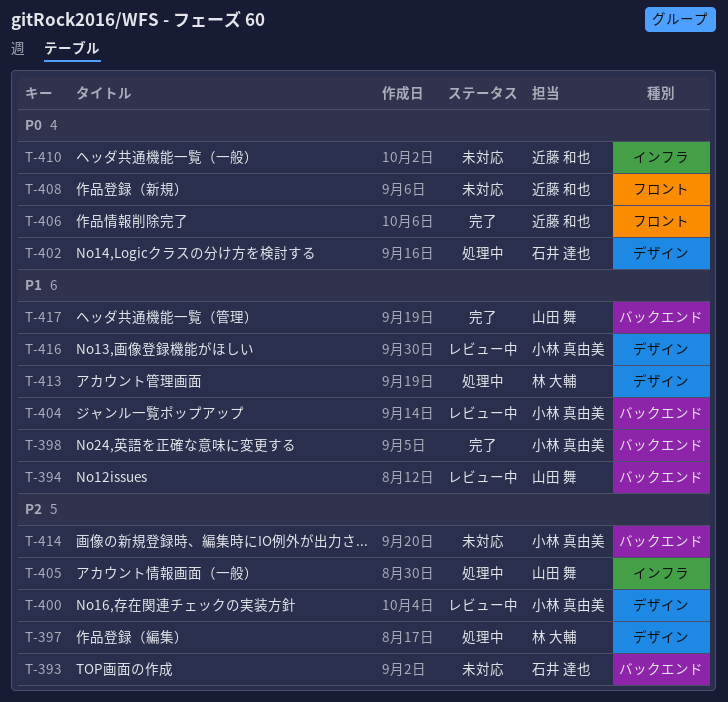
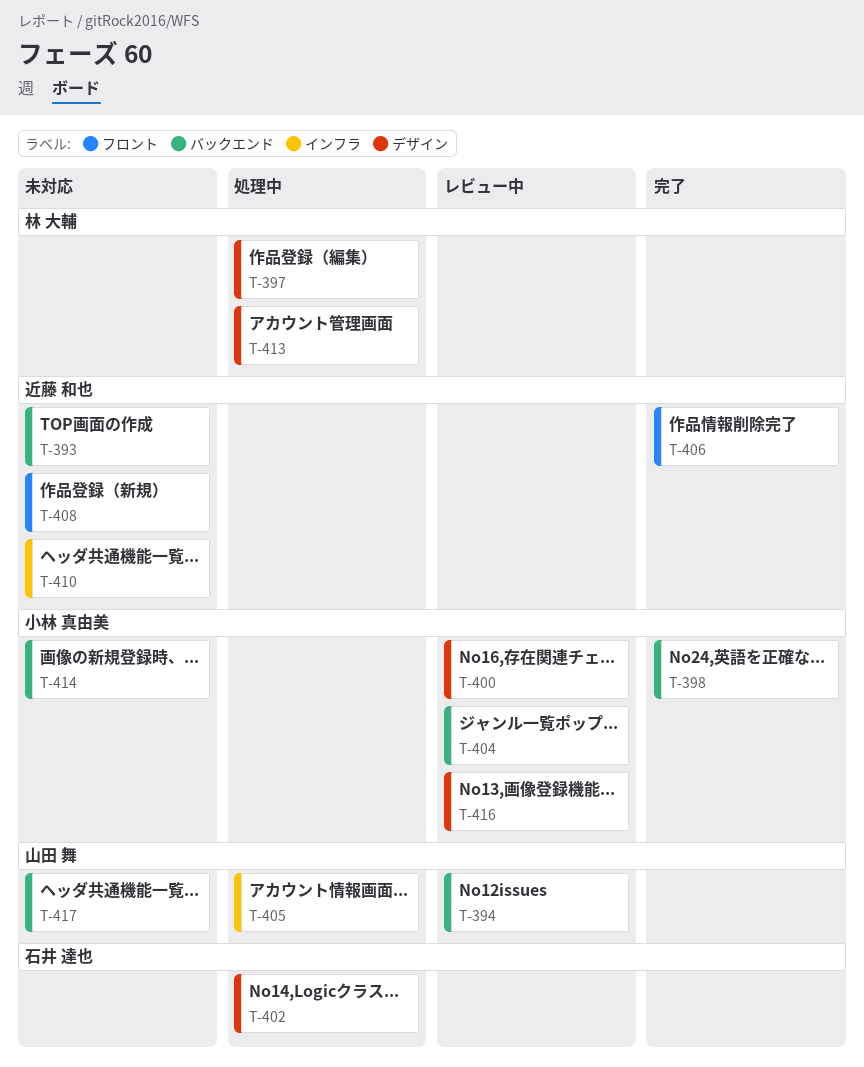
T-393, owner: 石井 達也 -> 近藤 和也
T-417, status: 完了 -> 未対応

